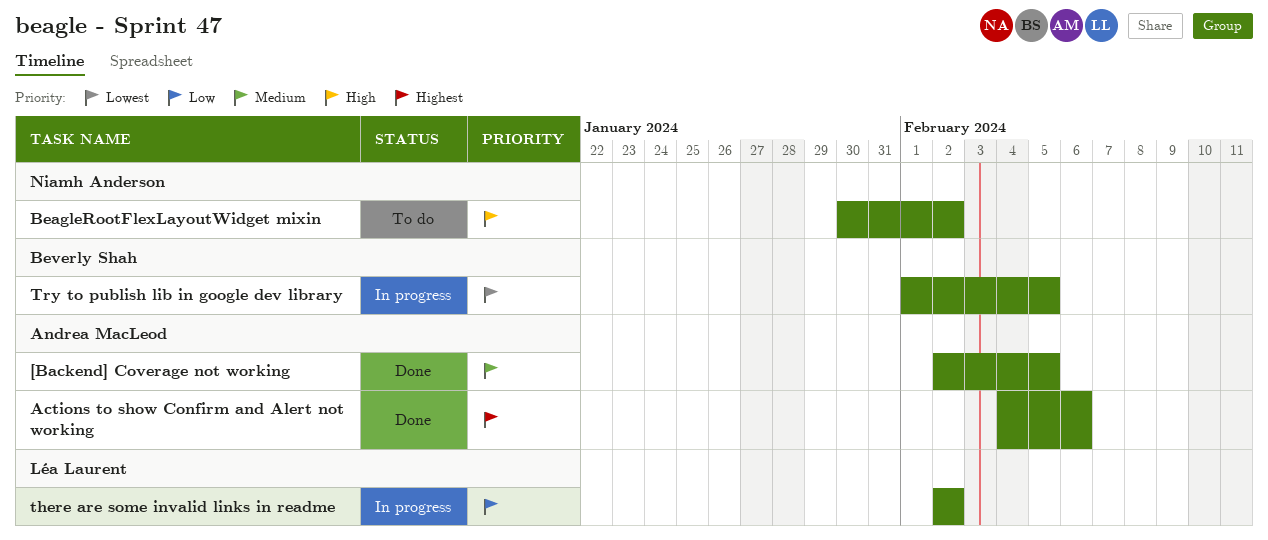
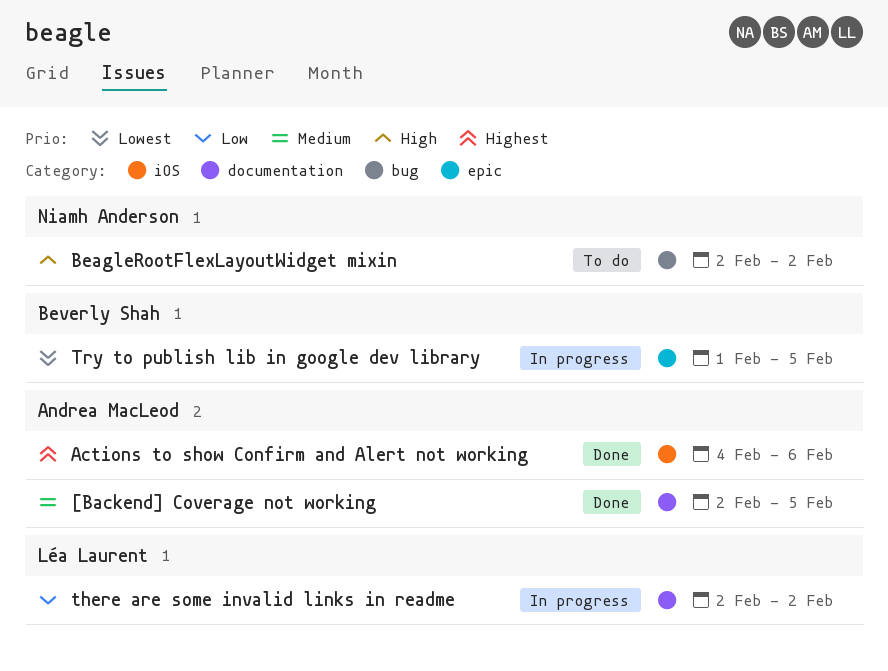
BeagleRootFlexLayoutWidget mixin, start: Jan 30 -> Feb 2

